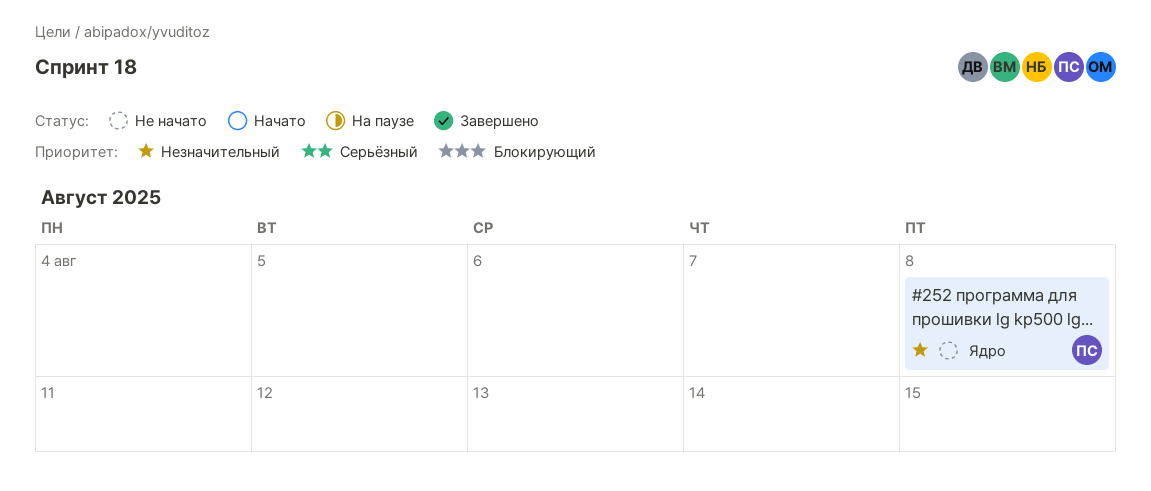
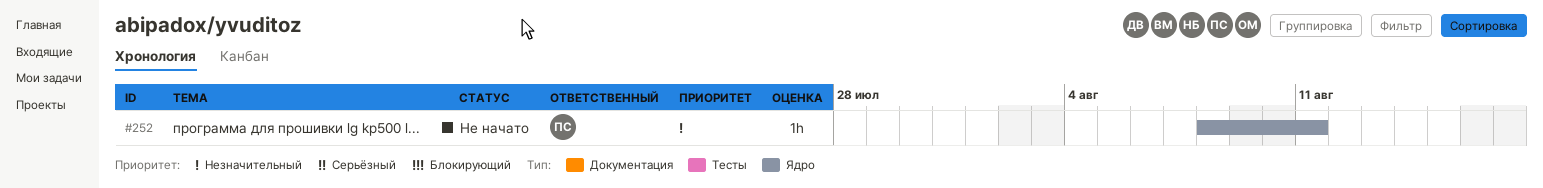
#252, due: Aug 8 -> Aug 11

